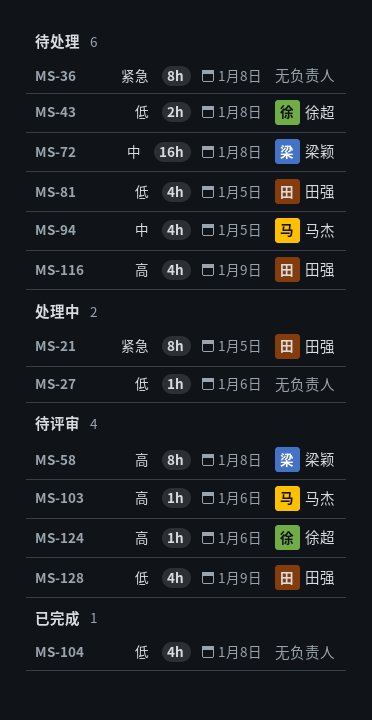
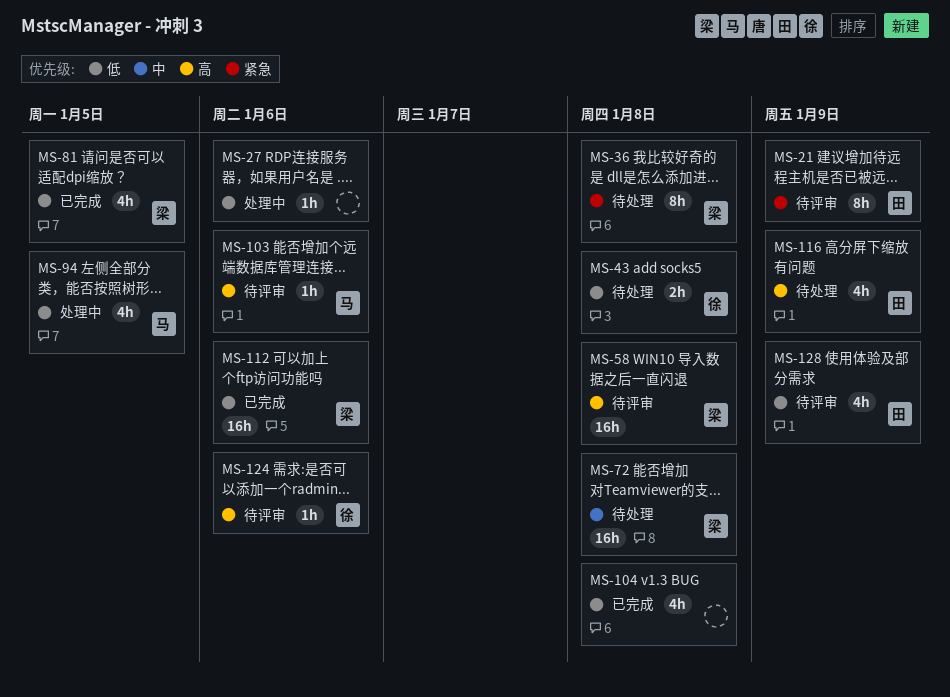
MS-21, status: 处理中 -> 待评审
MS-21, due: Jan 5 -> Jan 9
MS-36, owner: none -> 梁颖
MS-58, estimate: 8h -> 16h
MS-81, status: 待处理 -> 已完成
MS-81, owner: 田强 -> 梁颖
MS-94, status: 待处理 -> 处理中
MS-94, priority: 中 -> 低
MS-112: none -> present

